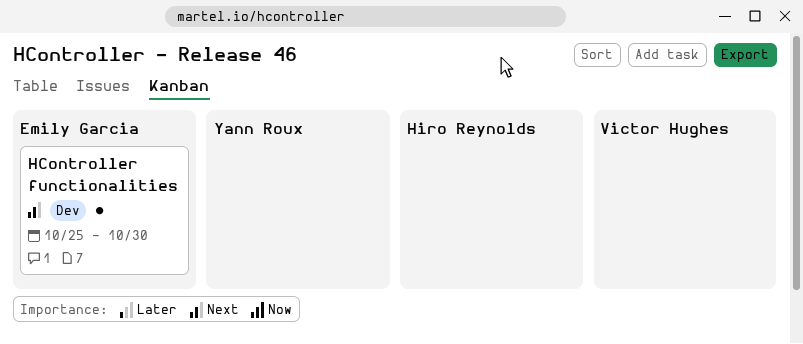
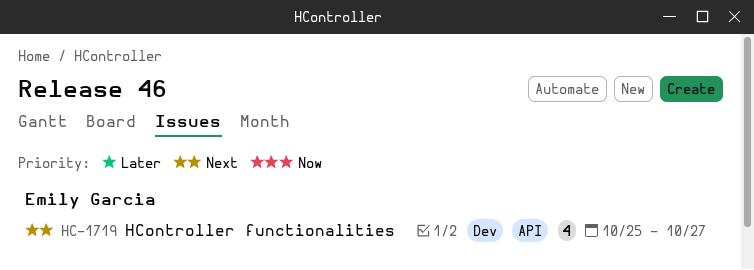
HController functionalities, estimate: 1 -> 4
HController functionalities, due: Oct 30 -> Oct 27

